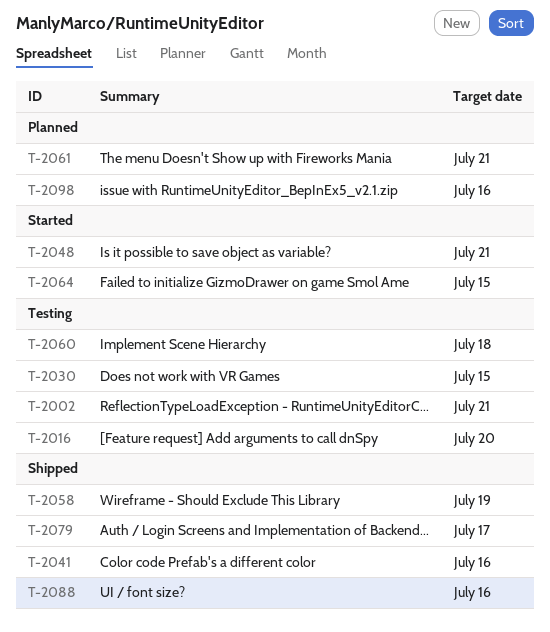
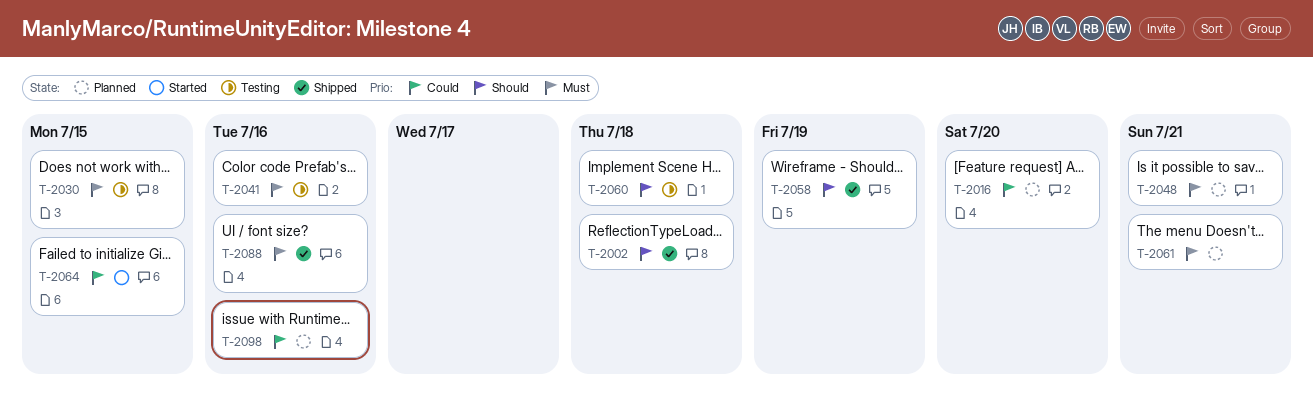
T-2002, status: Testing -> Shipped
T-2002, due: Jul 21 -> Jul 18
T-2016, status: Testing -> Planned
T-2041, status: Shipped -> Testing
T-2048, status: Started -> Planned
T-2079: present -> none

